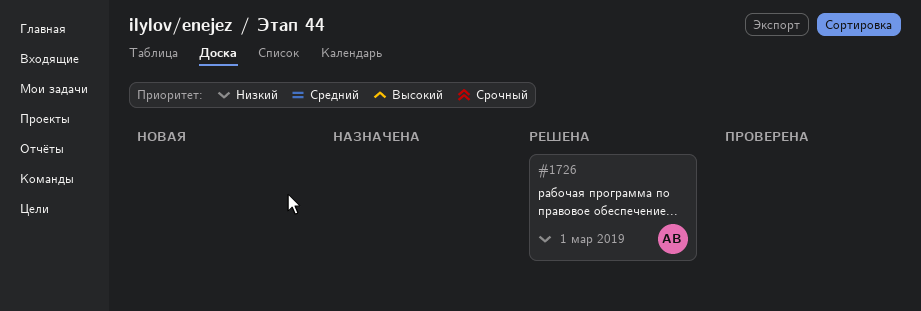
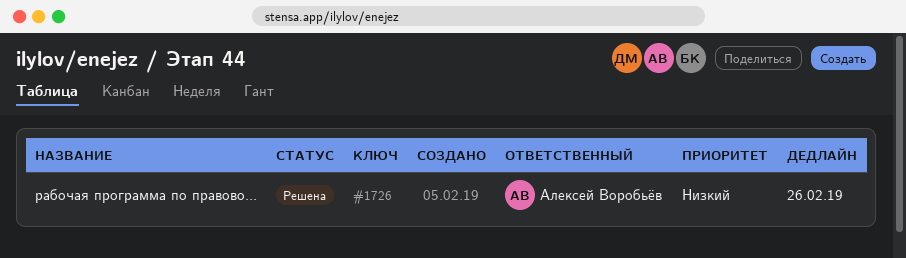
#1726, due: Mar 1 -> Feb 26

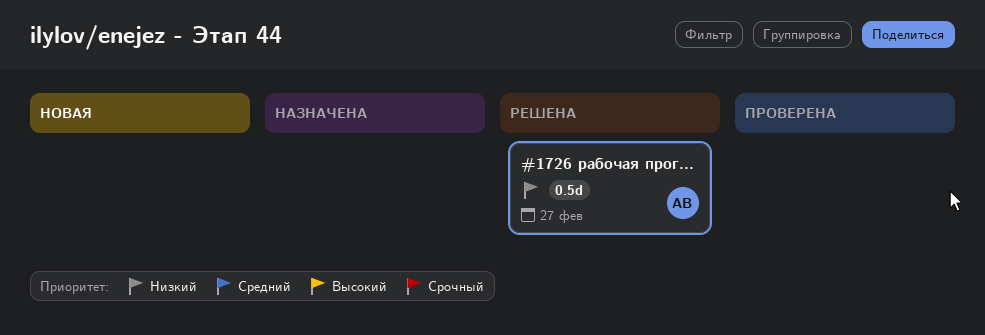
#1726, due: Feb 26 -> Feb 27

